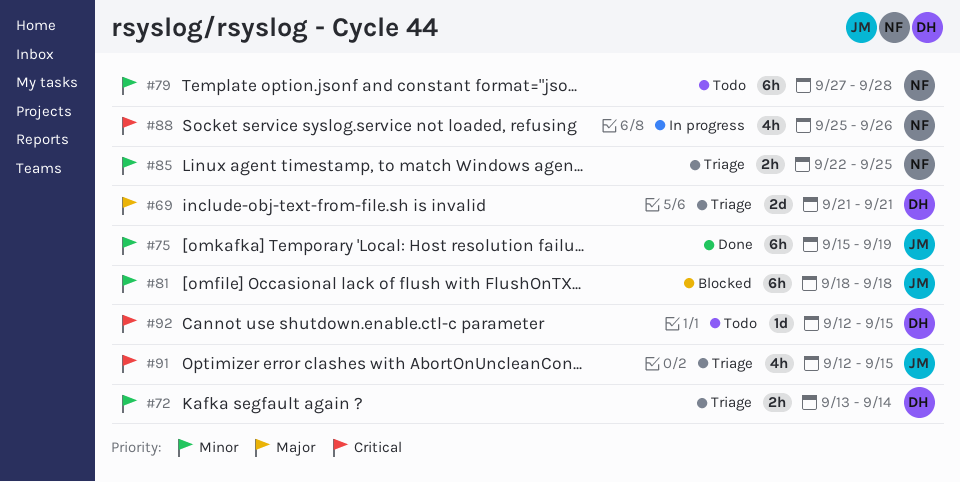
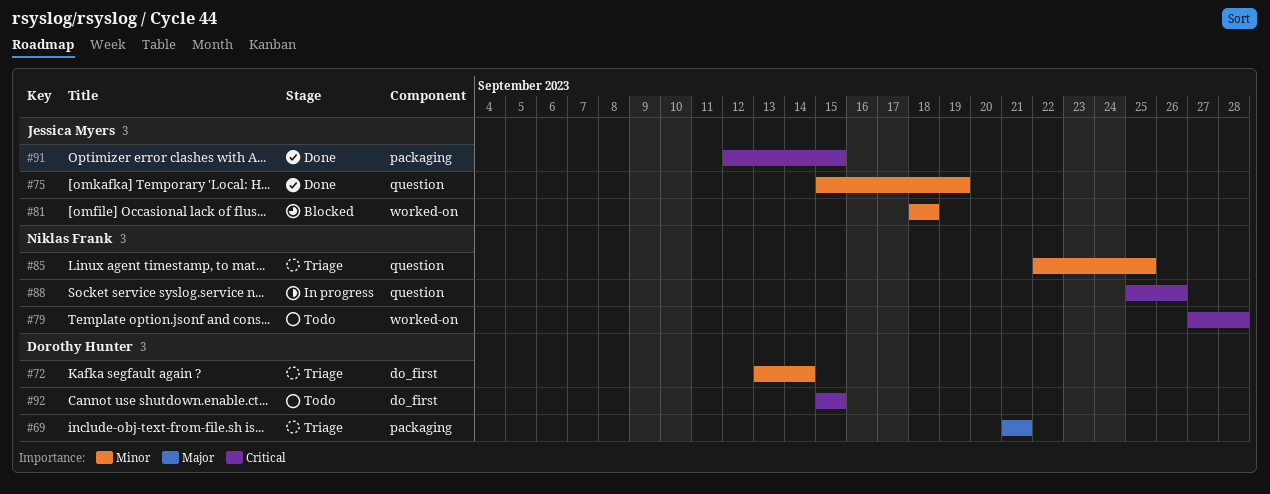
#79, priority: Minor -> Critical
#91, status: Triage -> Done
#92, start: Sep 12 -> Sep 15

